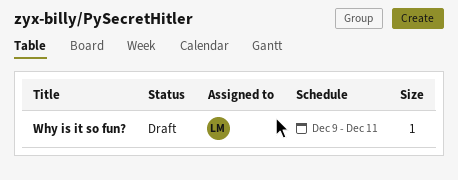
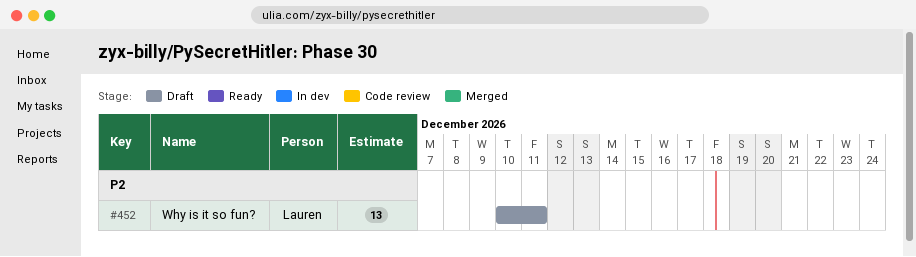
Why is it so fun?, estimate: 1 -> 13
Why is it so fun?, start: Dec 9 -> Dec 10

